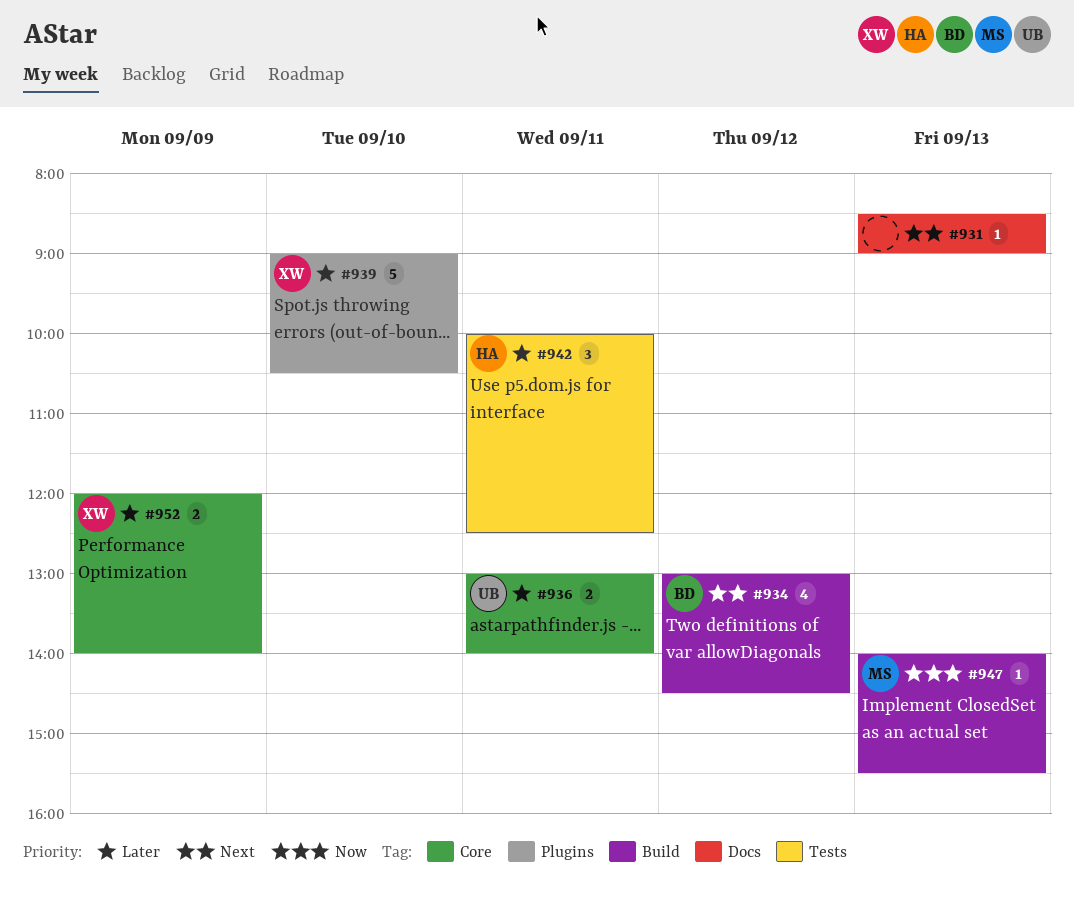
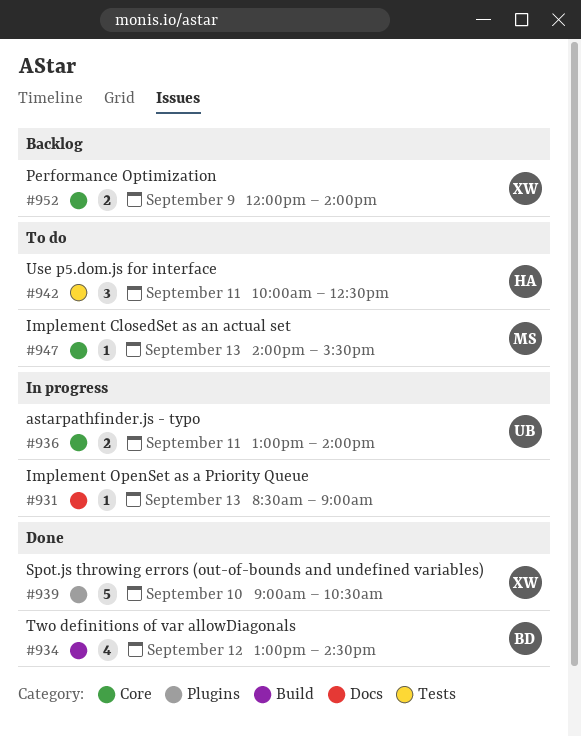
#947, label: Build -> Core

